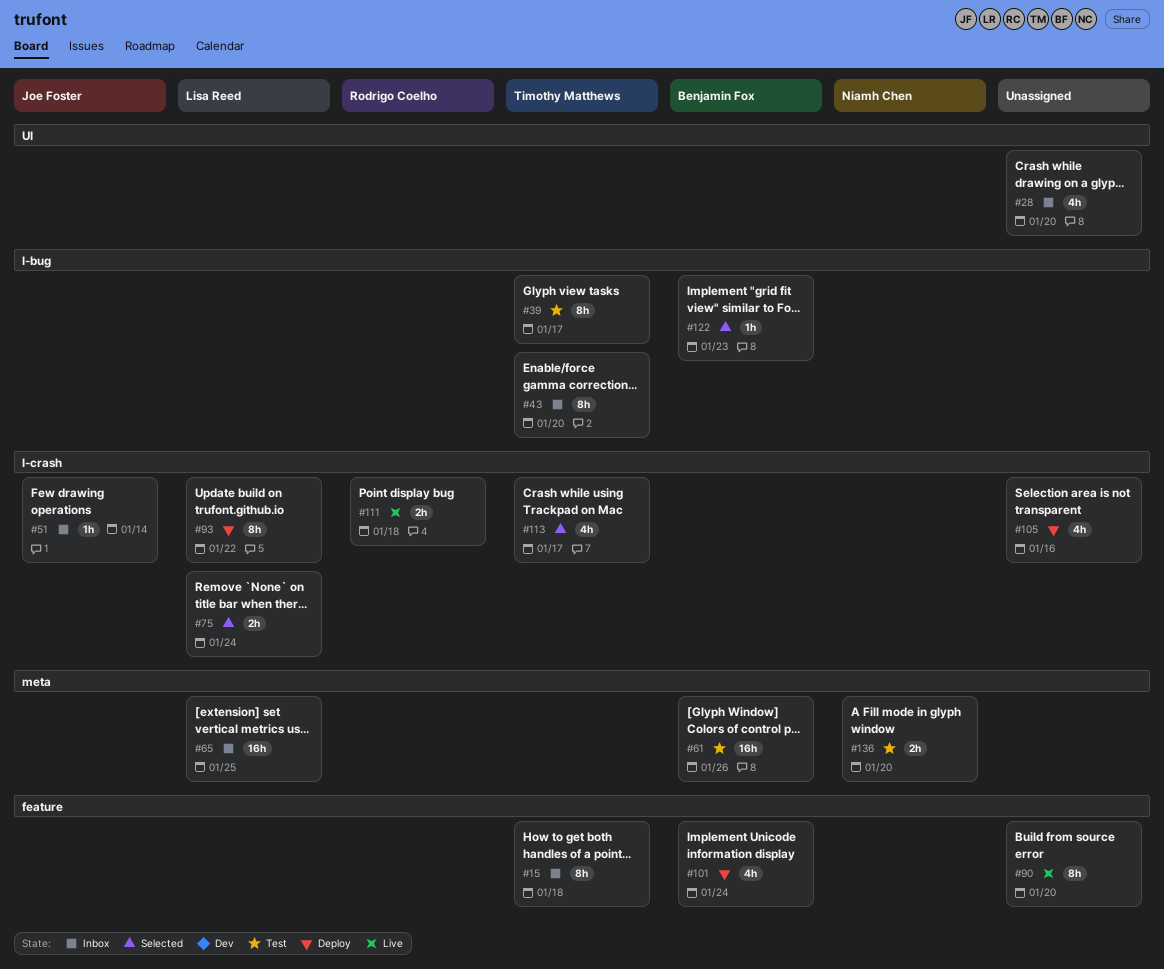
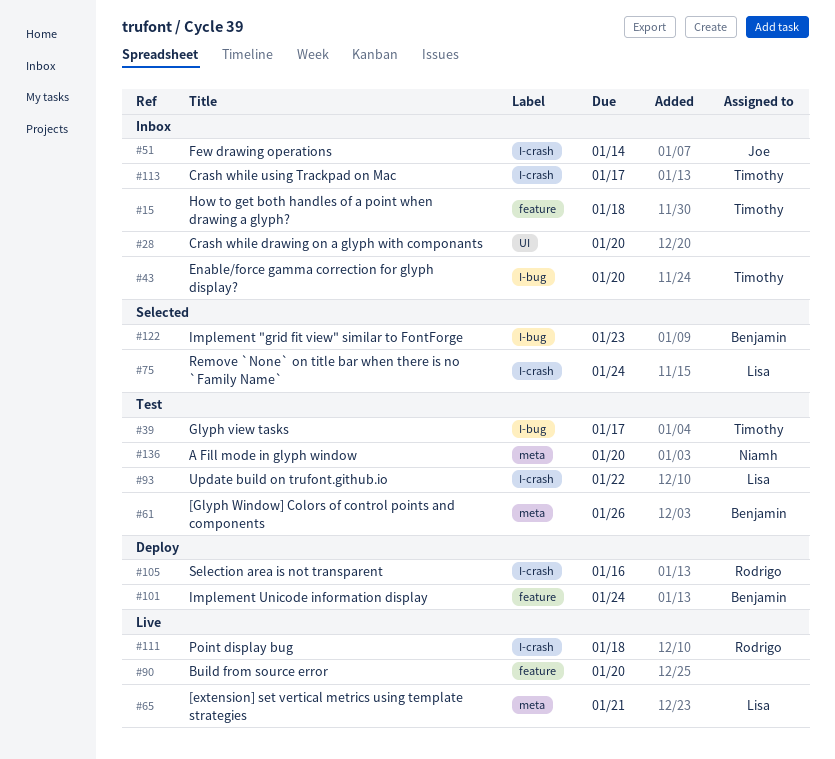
#65, status: Inbox -> Live
#65, due: Jan 25 -> Jan 21
#93, status: Deploy -> Test
#105, owner: none -> Rodrigo Coelho
#113, status: Selected -> Inbox

